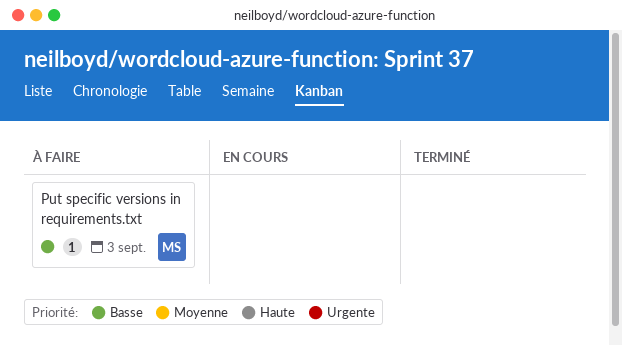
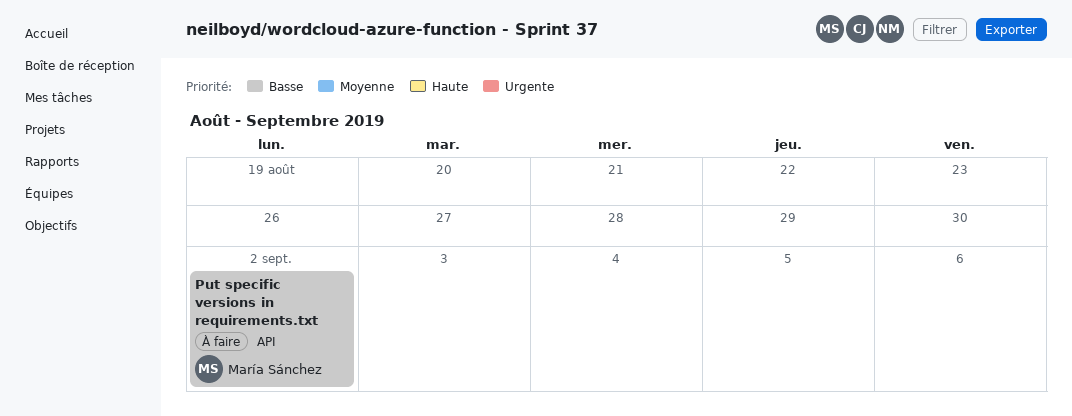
Put specific versions in requirements.txt, due: Sep 3 -> Sep 2

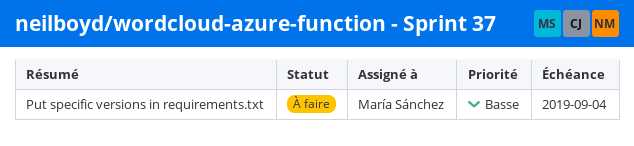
Put specific versions in requirements.txt, due: Sep 2 -> Sep 4

